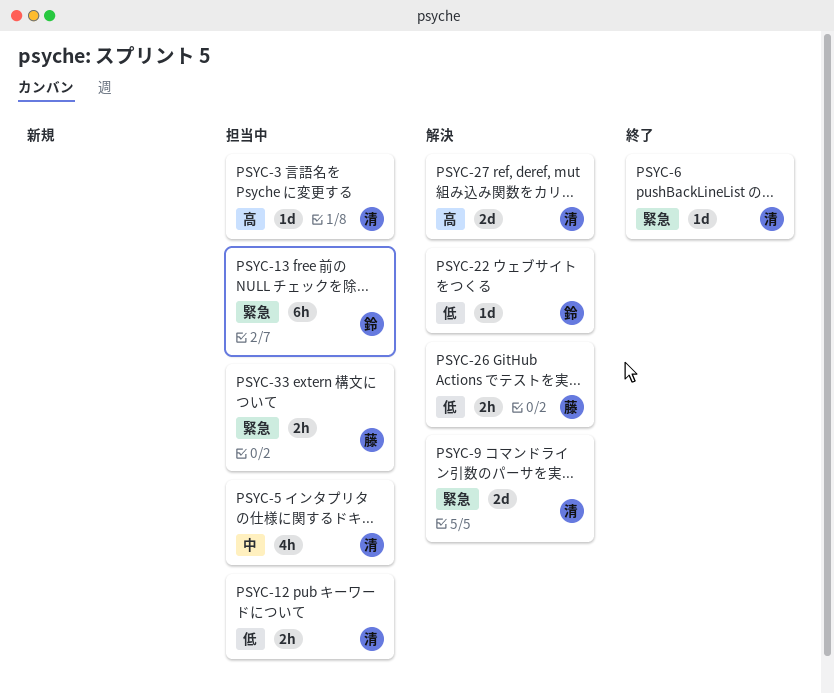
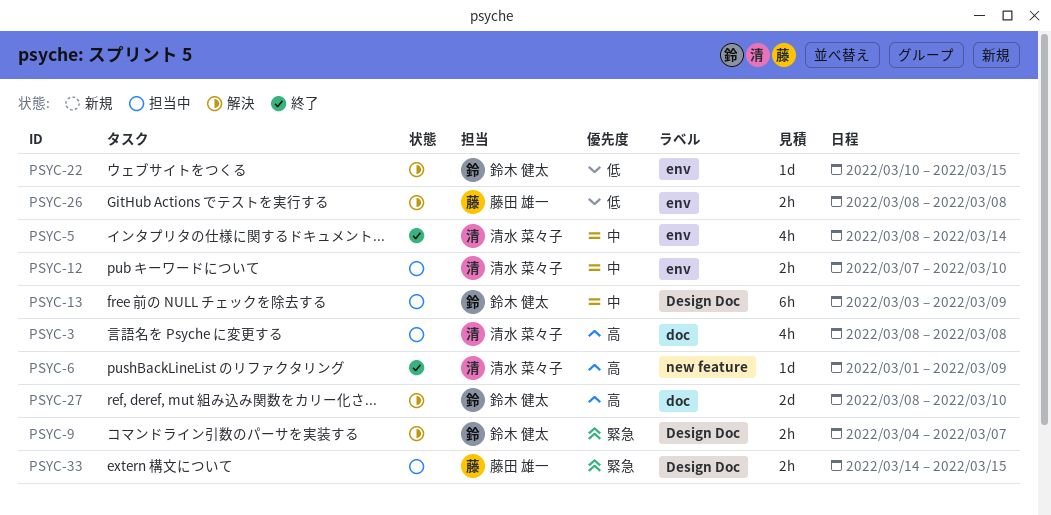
PSYC-3, estimate: 1d -> 4h
PSYC-5, status: 担当中 -> 終了
PSYC-6, priority: 緊急 -> 高
PSYC-9, owner: 清水 菜々子 -> 鈴木 健太
PSYC-9, estimate: 2d -> 2h
PSYC-12, priority: 低 -> 中
PSYC-13, priority: 緊急 -> 中
PSYC-27, owner: 清水 菜々子 -> 鈴木 健太

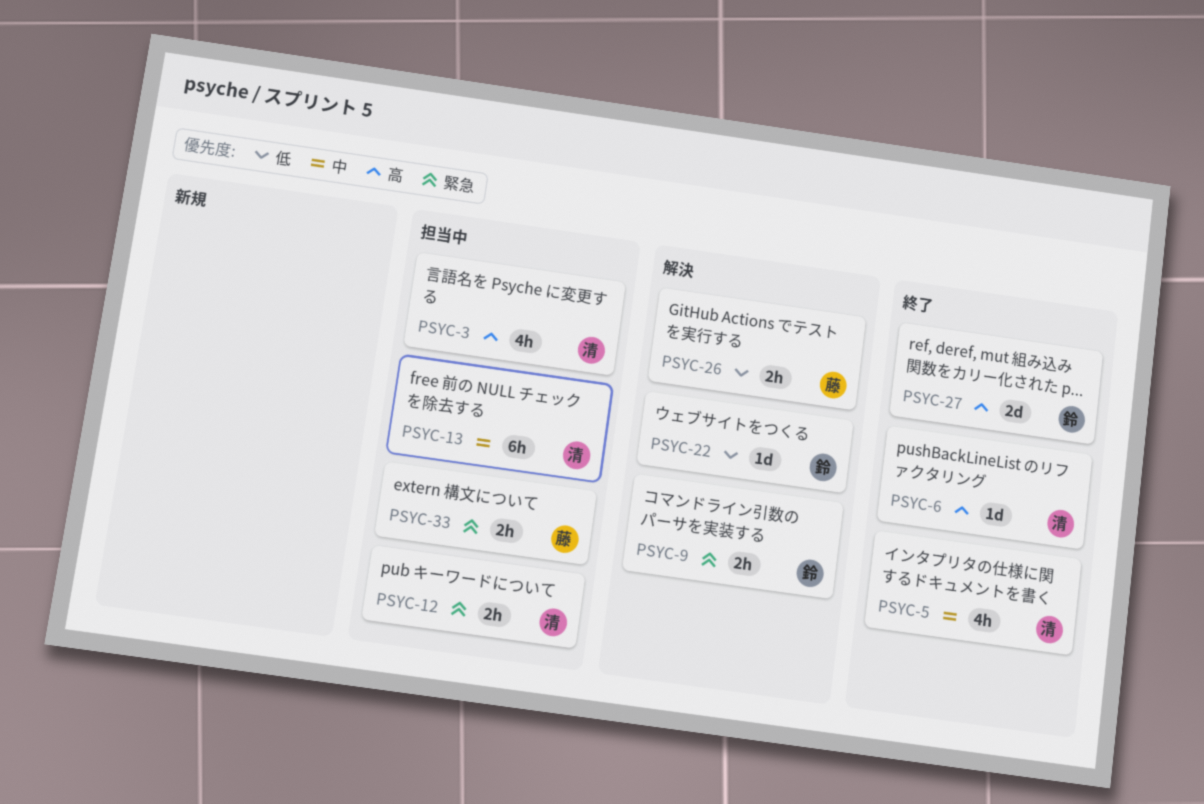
PSYC-12, priority: 中 -> 緊急
PSYC-13, owner: 鈴木 健太 -> 清水 菜々子
PSYC-27, status: 解決 -> 終了

